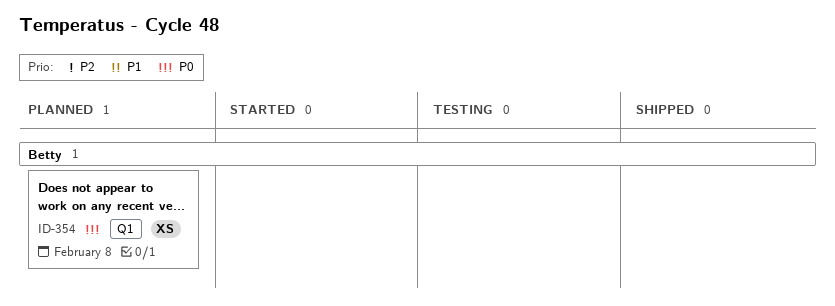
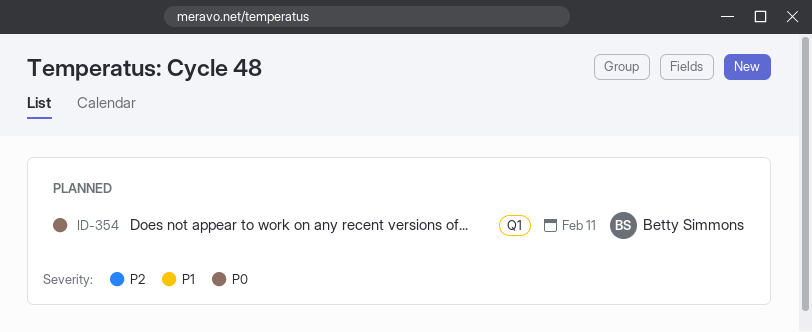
ID-354, due: Feb 8 -> Feb 11

